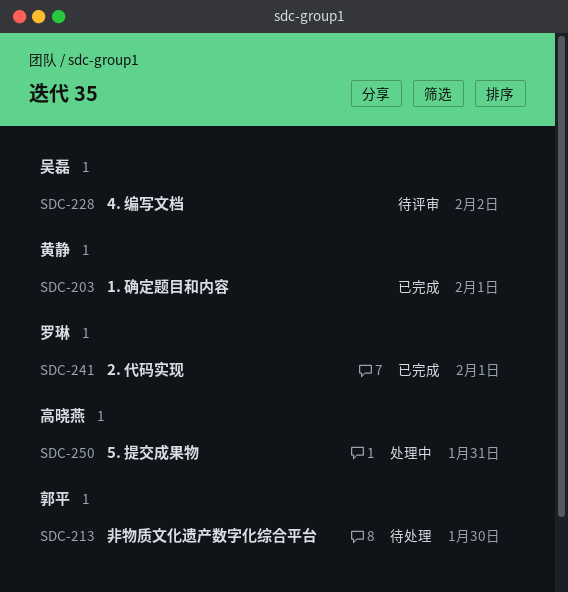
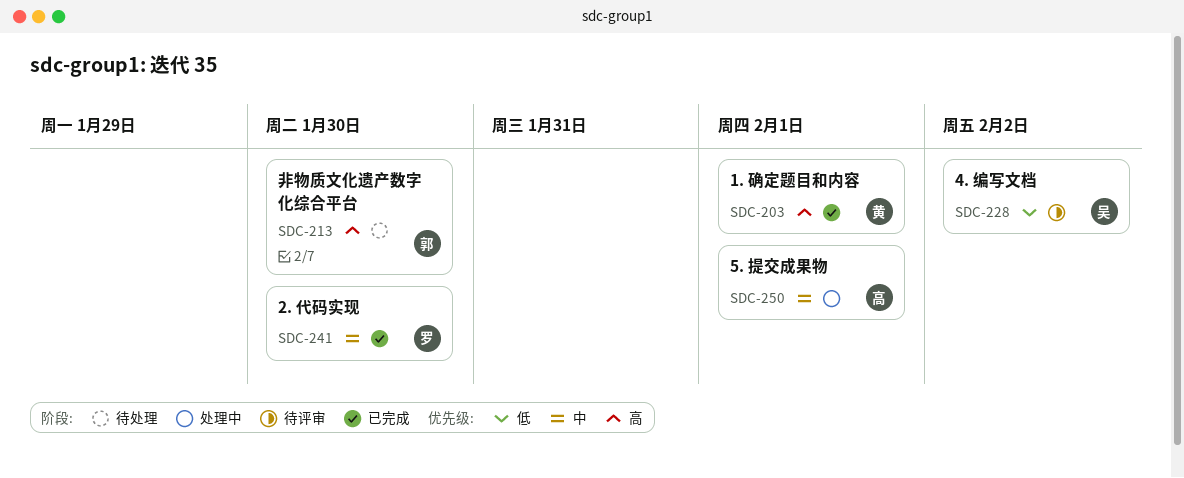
SDC-241, due: Feb 1 -> Jan 30
SDC-250, due: Jan 31 -> Feb 1

